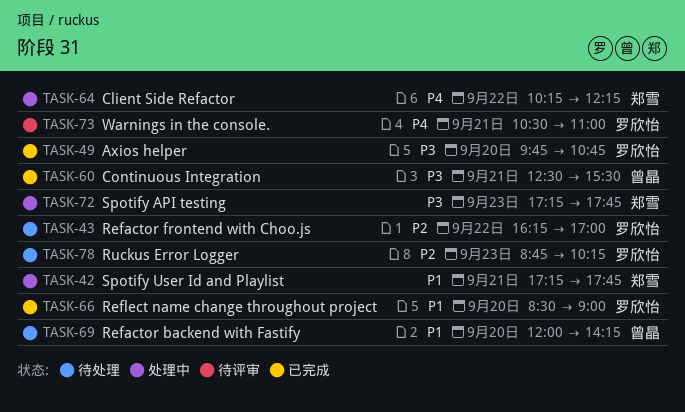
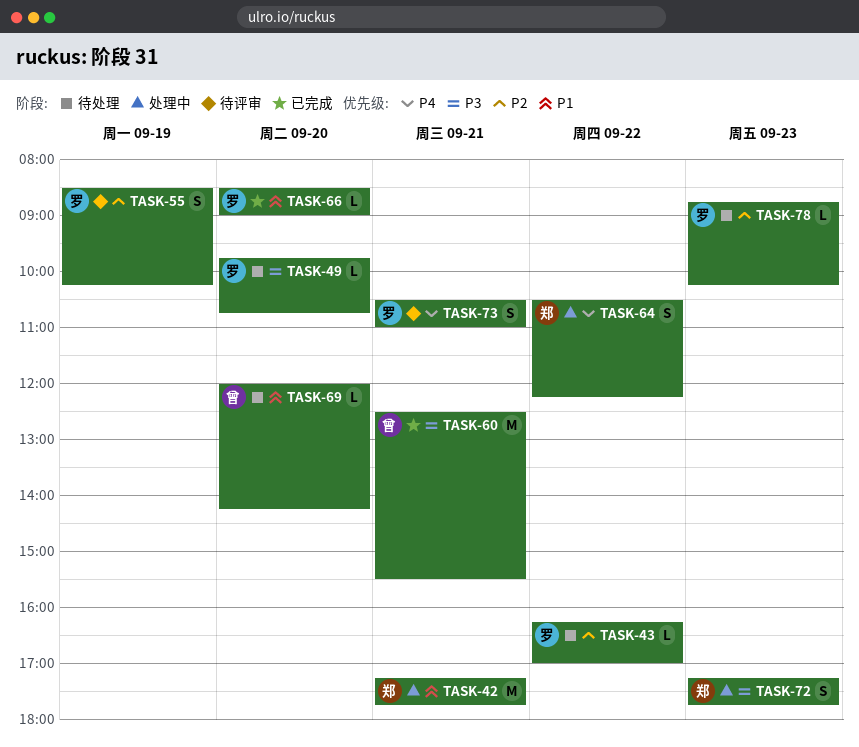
TASK-49, status: 已完成 -> 待处理
TASK-55: none -> present
TASK-64, begins: 10:15 -> 10:30

